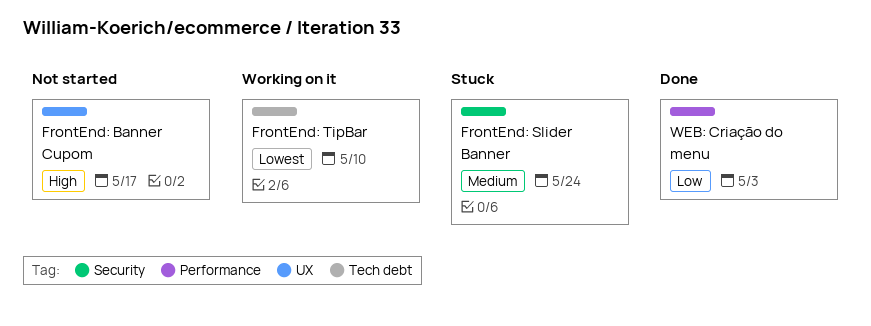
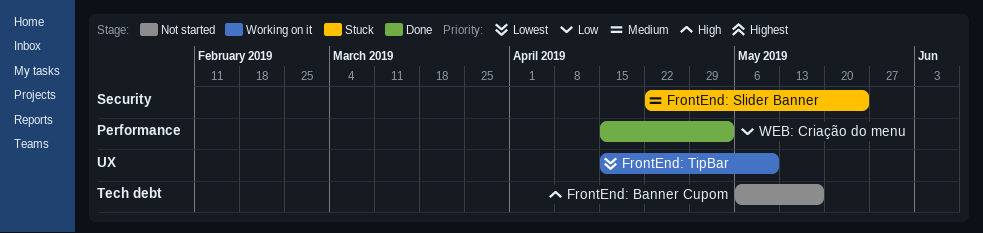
FrontEnd: Banner Cupom, label: UX -> Tech debt
FrontEnd: TipBar, label: Tech debt -> UX

